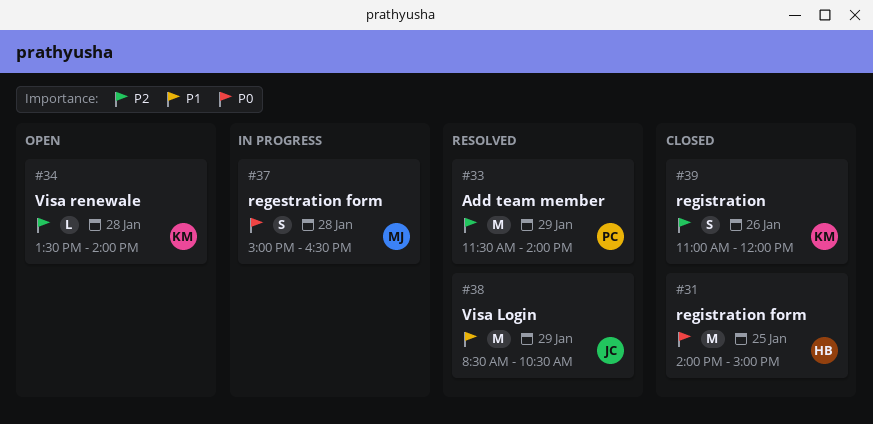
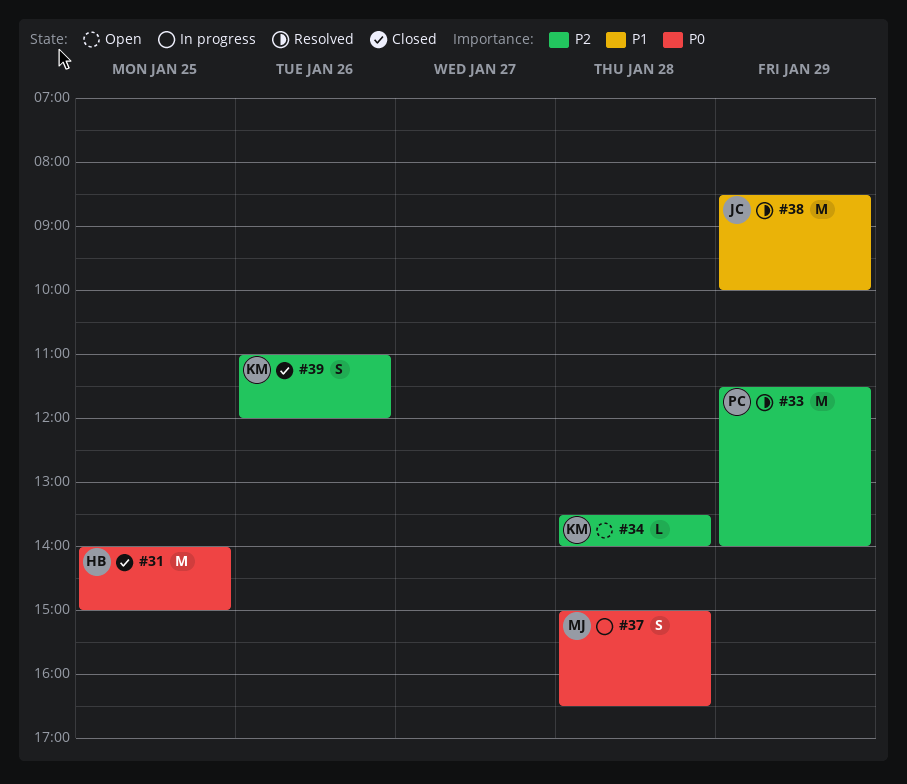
#38, ends: 10:30 -> 10:00

